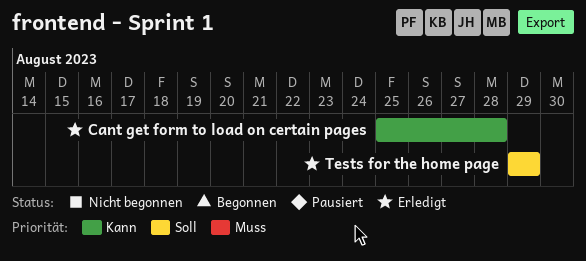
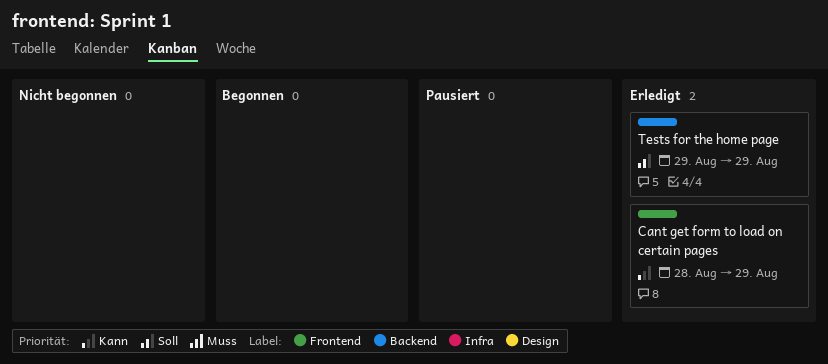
Cant get form to load on certain pages, start: Aug 25 -> Aug 28
Cant get form to load on certain pages, due: Aug 28 -> Aug 29

